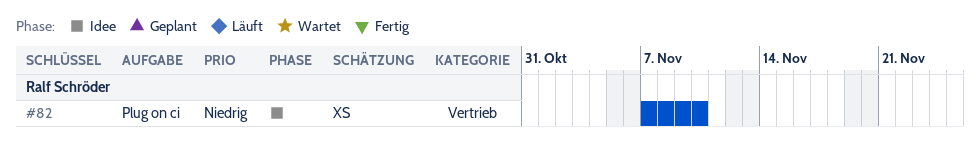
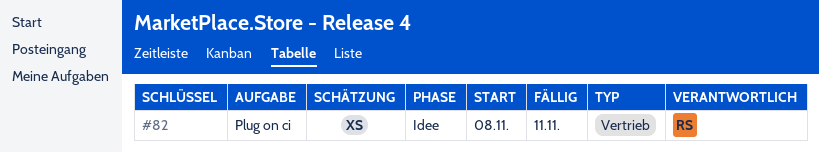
#82, start: Nov 7 -> Nov 8
#82, due: Nov 10 -> Nov 11

